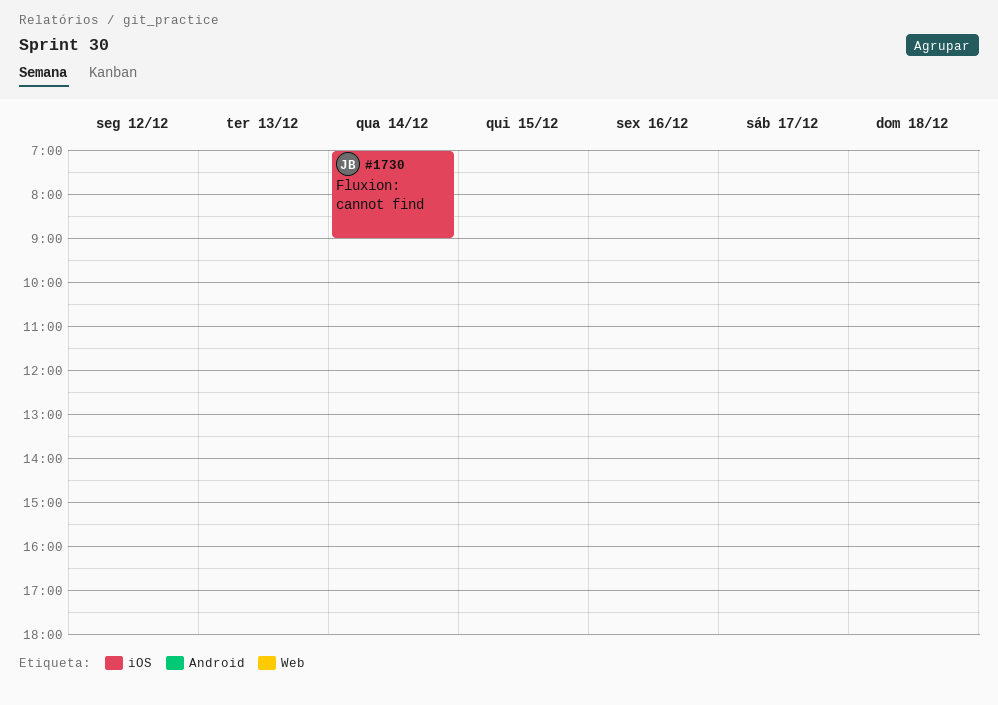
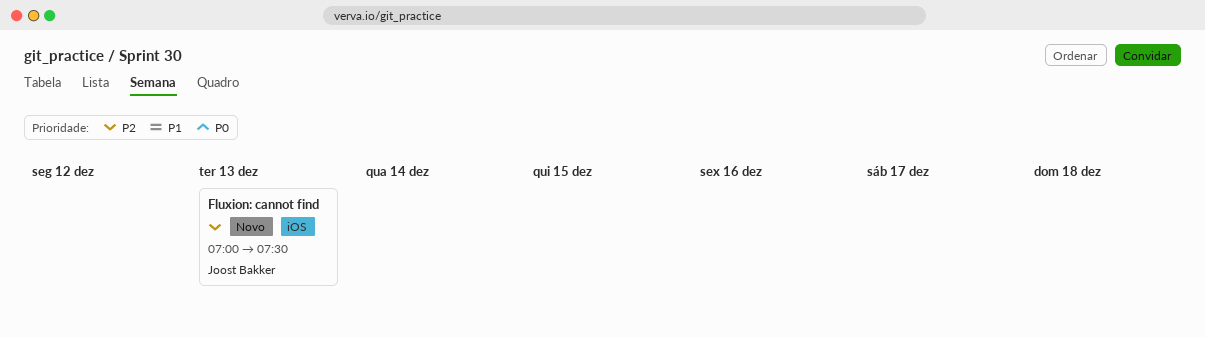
Fluxion: cannot find, day: Dec 14 -> Dec 13
Fluxion: cannot find, ends: 09:00 -> 07:30

